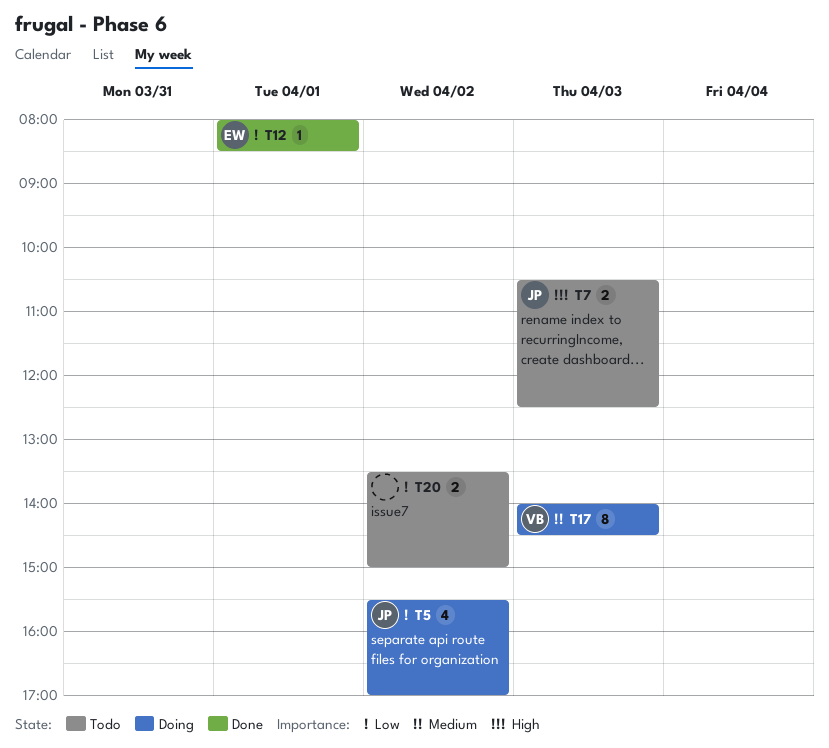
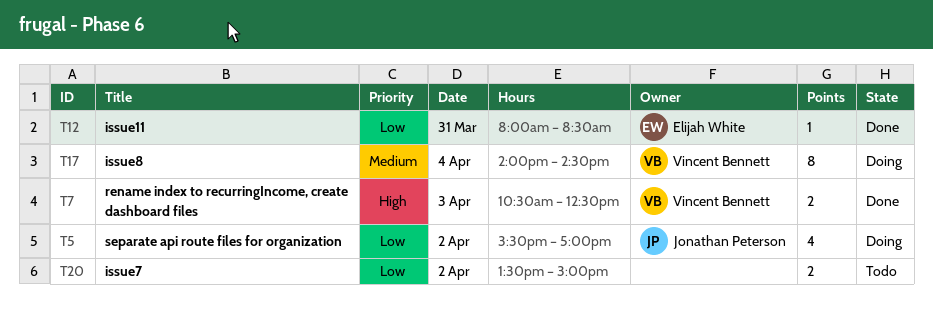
T7, status: Todo -> Done
T7, owner: Jonathan Peterson -> Vincent Bennett
T12, day: Apr 1 -> Mar 31
T17, day: Apr 3 -> Apr 4

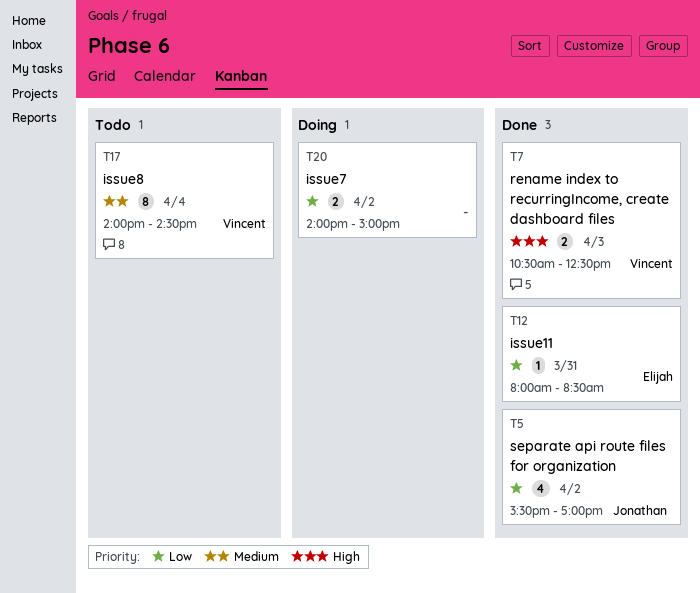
T5, status: Doing -> Done
T17, status: Doing -> Todo
T20, status: Todo -> Doing
T20, begins: 13:30 -> 14:00

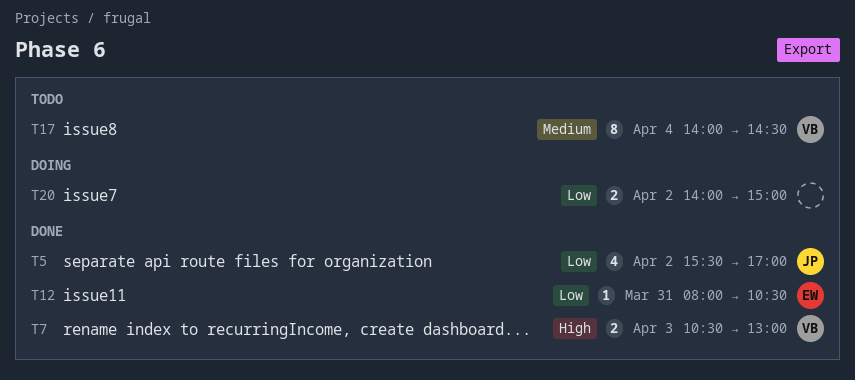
T7, ends: 12:30 -> 13:00
T12, ends: 08:30 -> 10:30

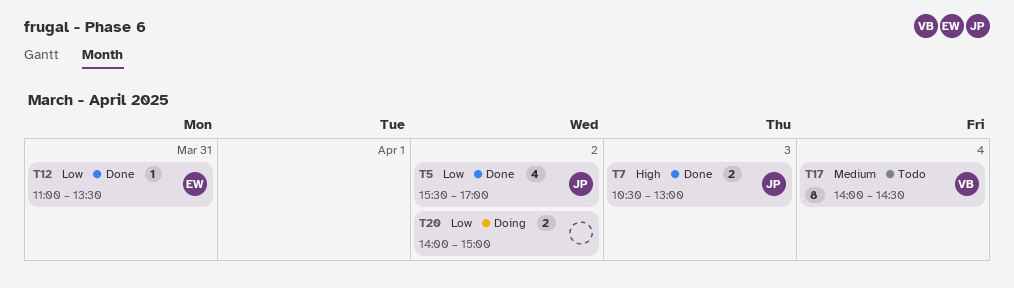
T7, owner: VB -> JP
T12, begins: 08:00 -> 11:00
T12, ends: 10:30 -> 13:30

